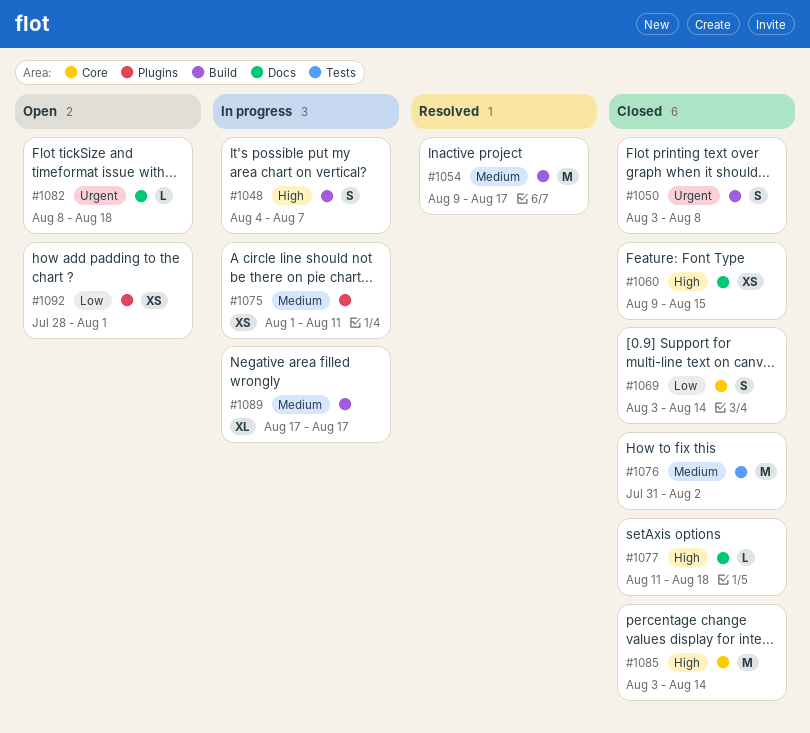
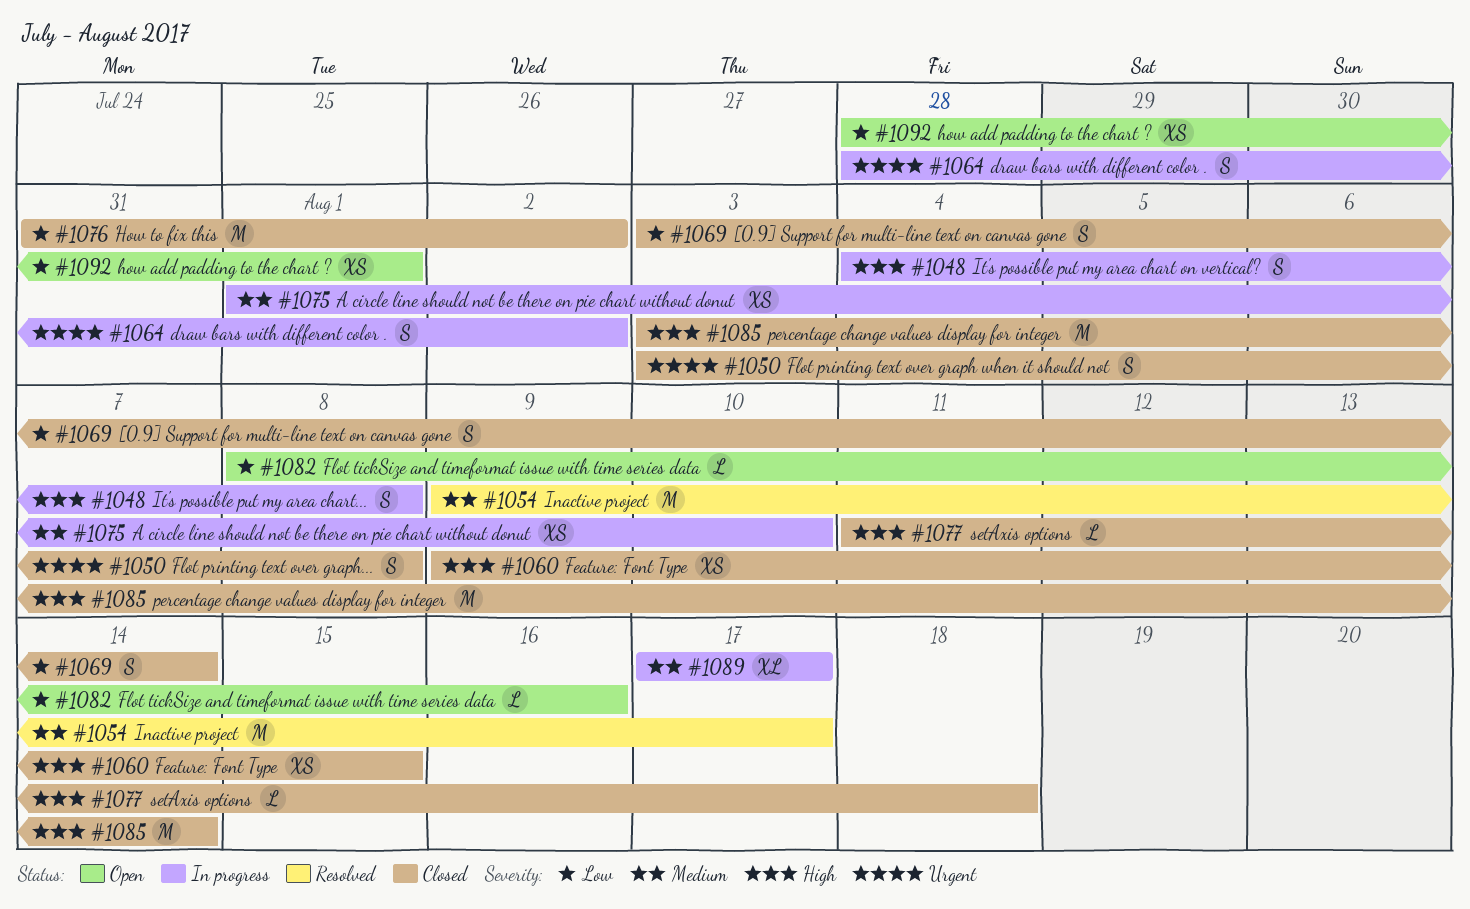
#1048, due: Aug 7 -> Aug 8
#1064: none -> present
#1075, due: Aug 11 -> Aug 10
#1076, priority: Medium -> Low
#1082, priority: Urgent -> Low
#1082, due: Aug 18 -> Aug 16

